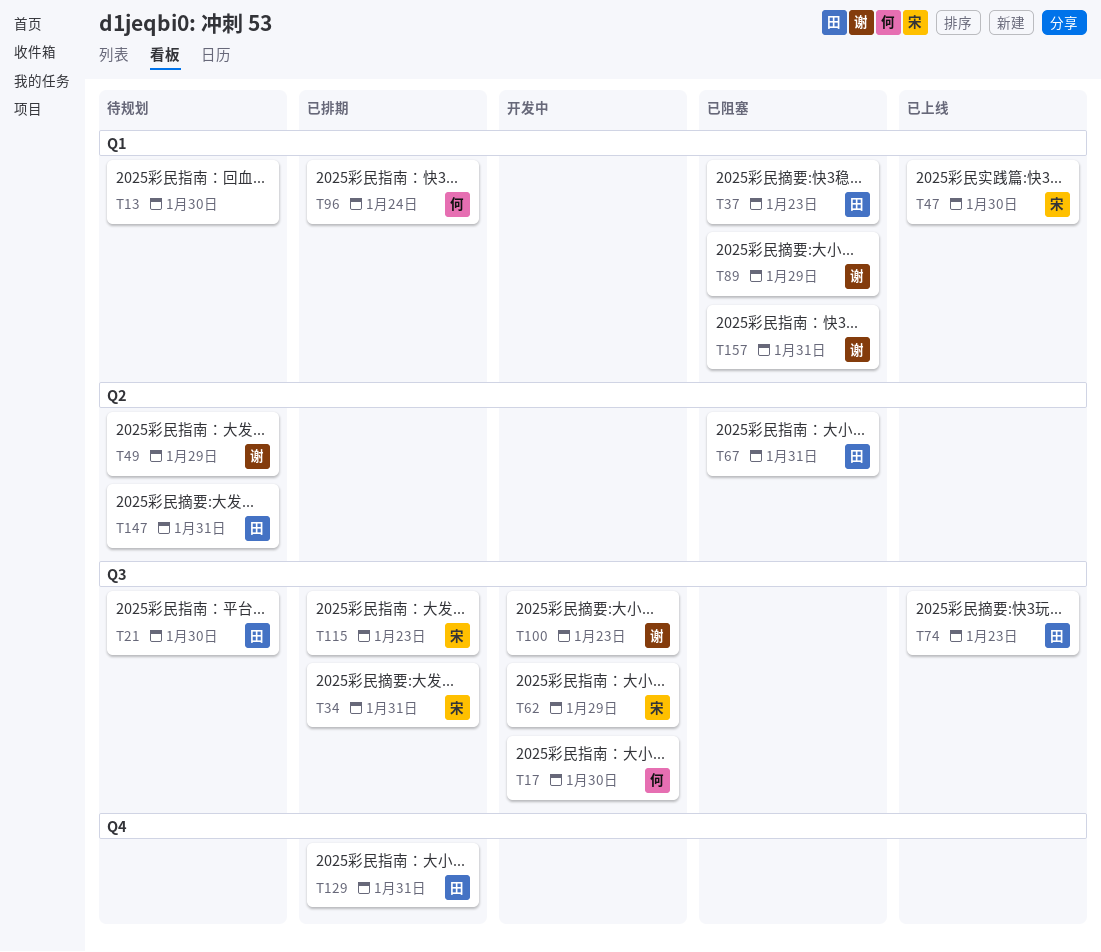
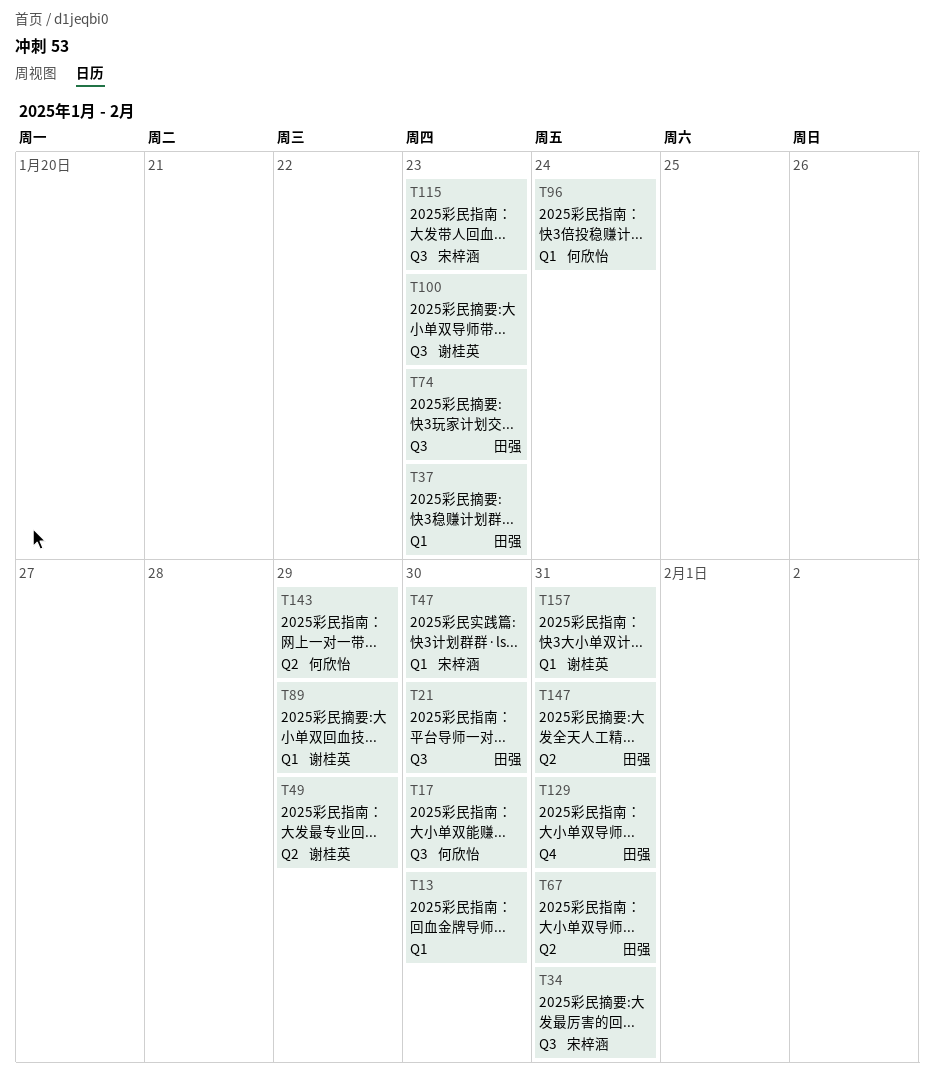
T62: present -> none
T143: none -> present

